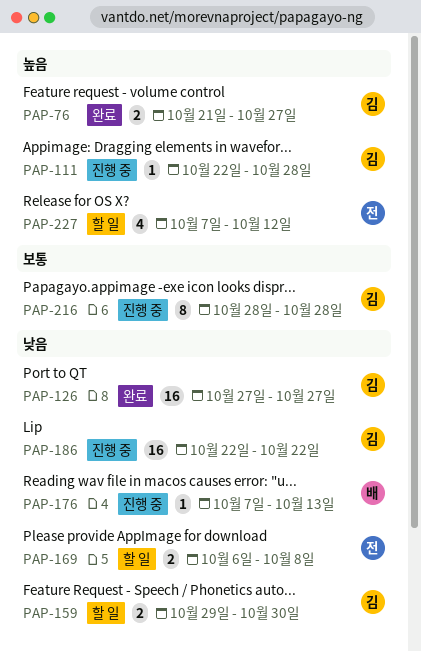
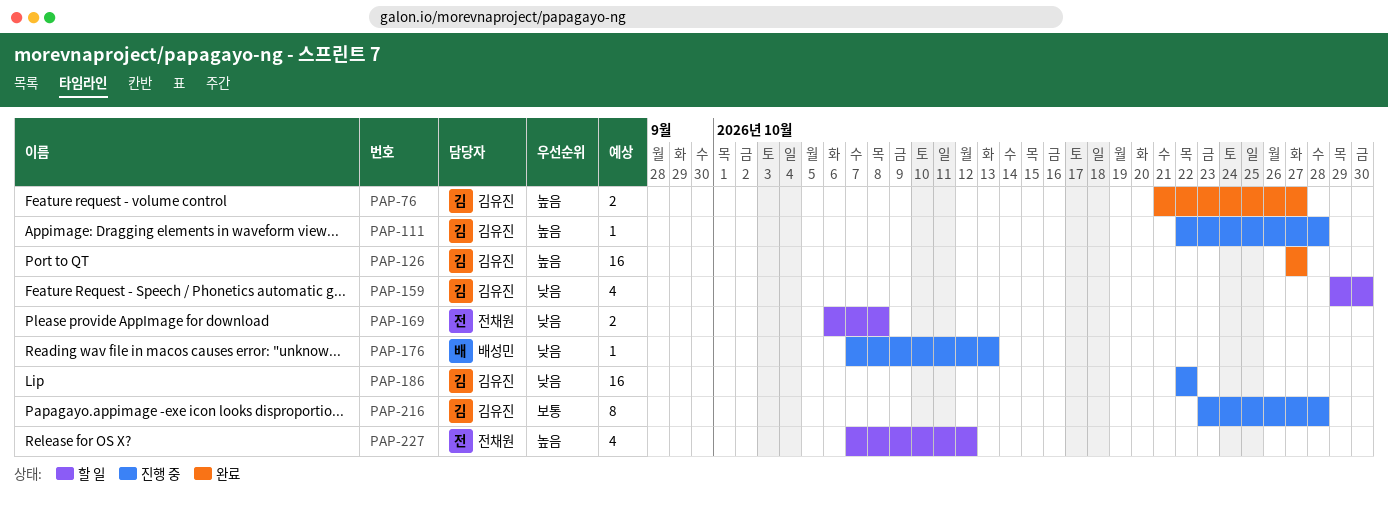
PAP-126, priority: 낮음 -> 높음
PAP-159, estimate: 2 -> 4
PAP-216, start: Oct 28 -> Oct 23

